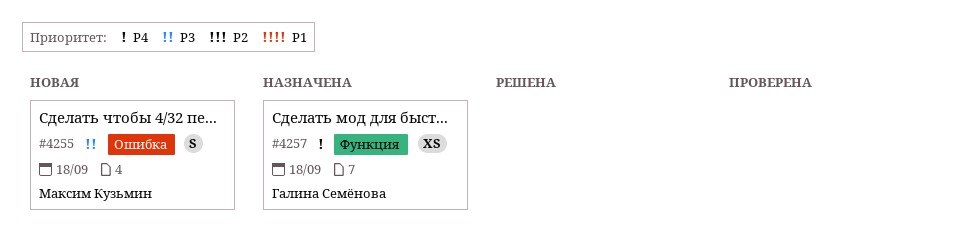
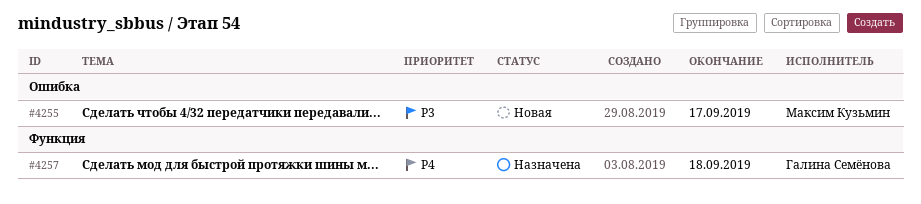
#4255, due: Sep 18 -> Sep 17

